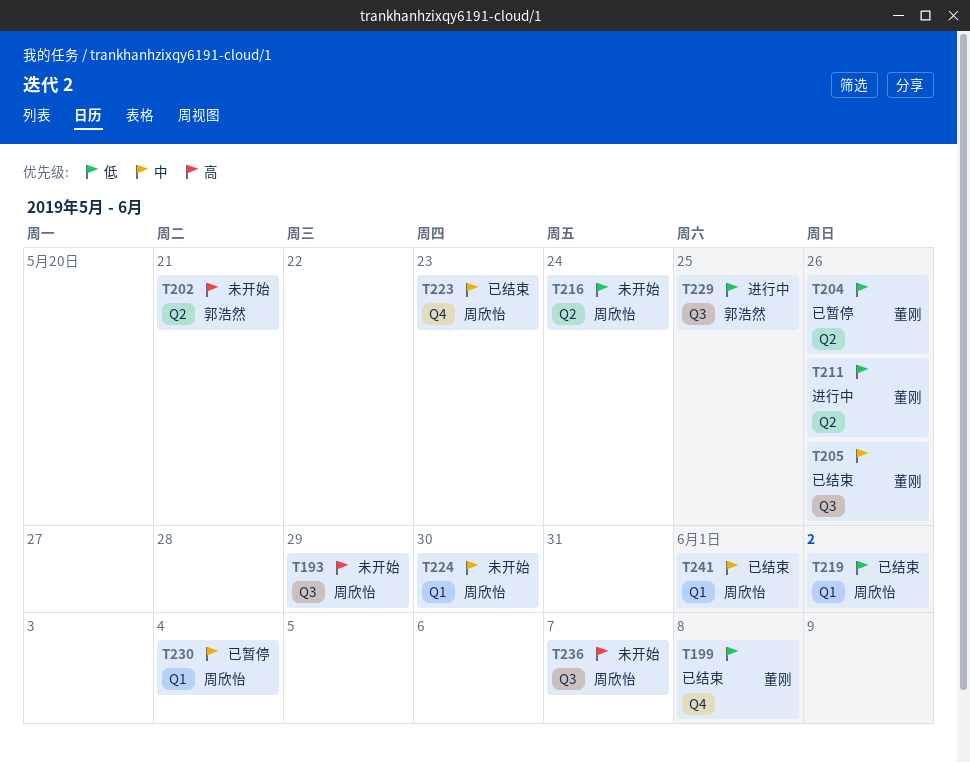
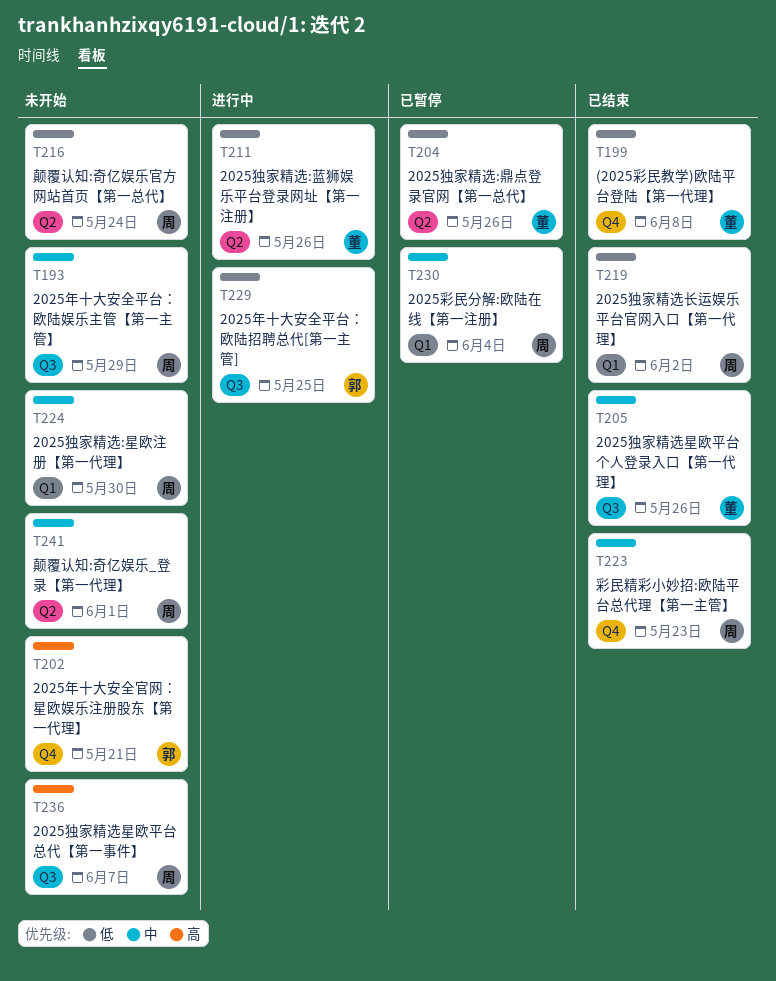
T193, priority: 高 -> 中
T202, label: Q2 -> Q4
T241, status: 已结束 -> 未开始
T241, label: Q1 -> Q2

